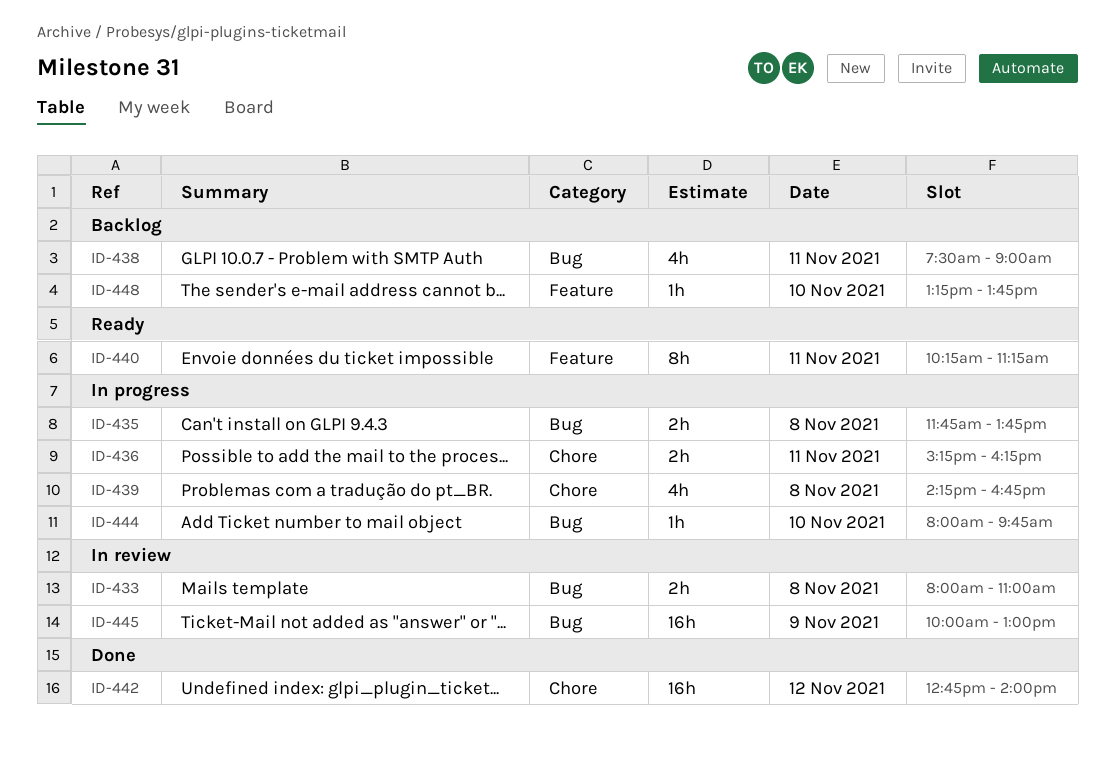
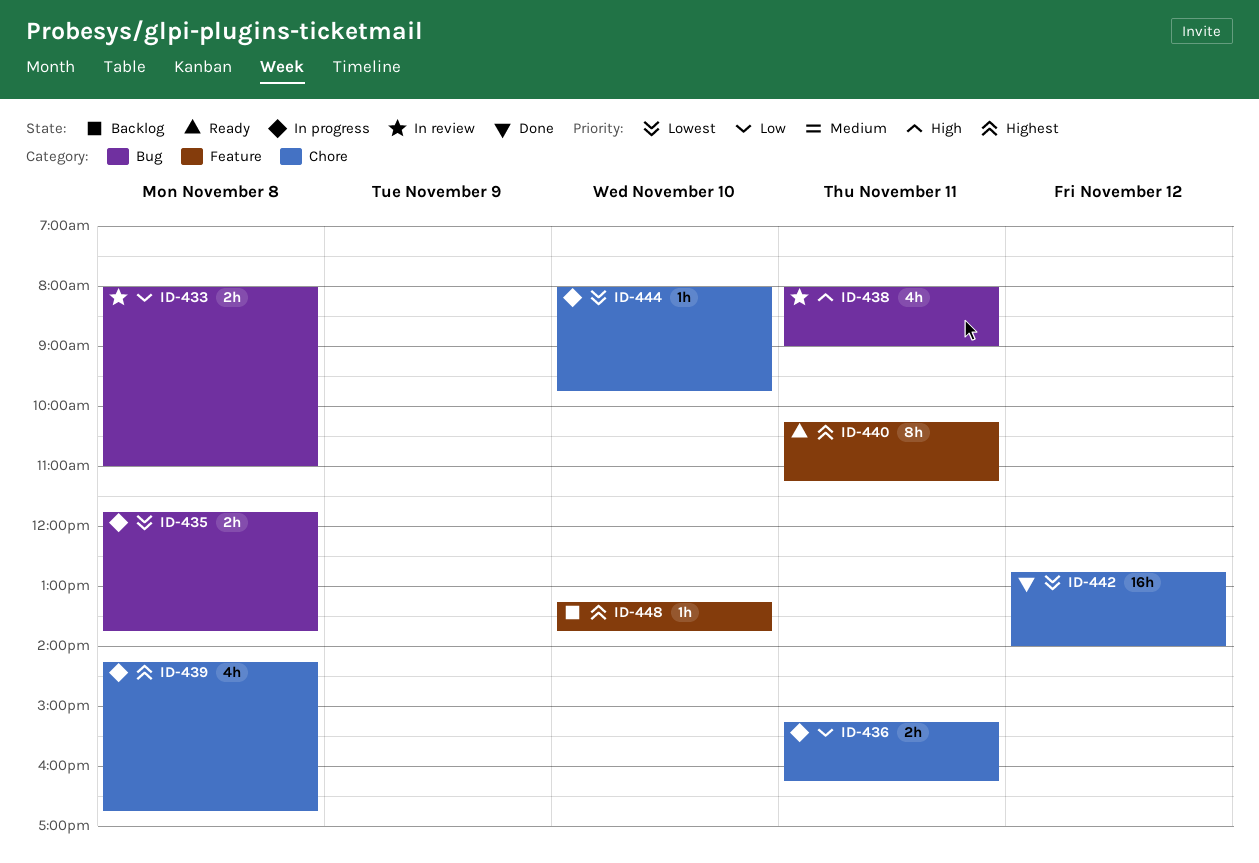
ID-438, status: Backlog -> In review
ID-438, begins: 07:30 -> 08:00
ID-444, label: Bug -> Chore
ID-445: present -> none

